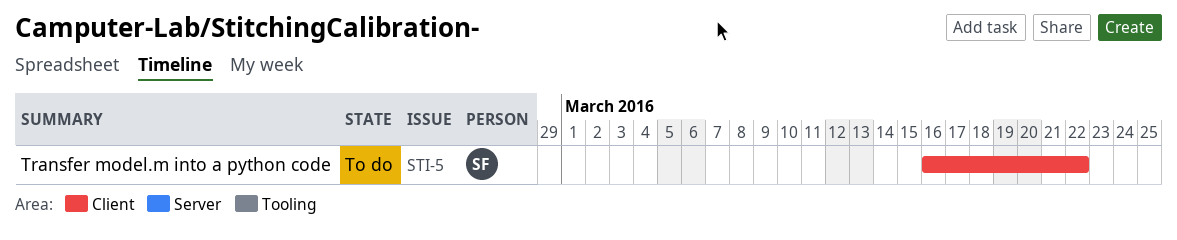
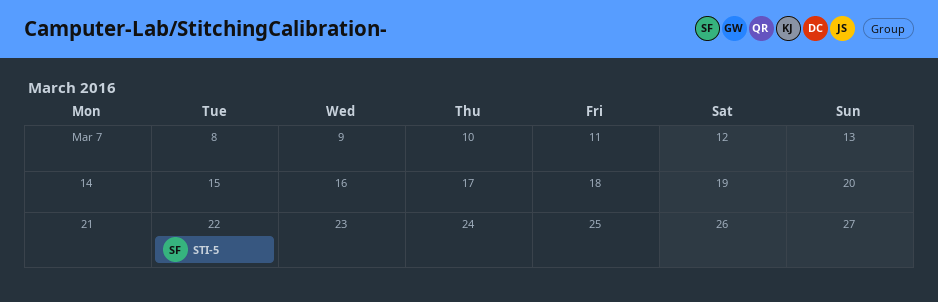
STI-5, start: Mar 16 -> Mar 22

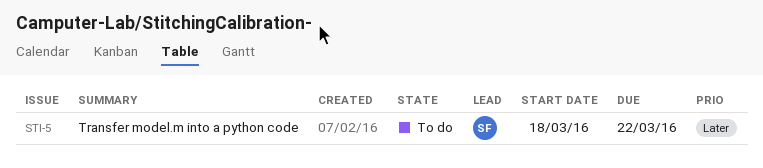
STI-5, start: Mar 22 -> Mar 18

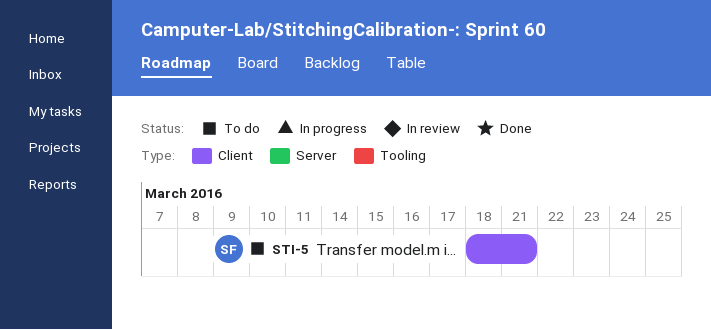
STI-5, due: Mar 22 -> Mar 21

